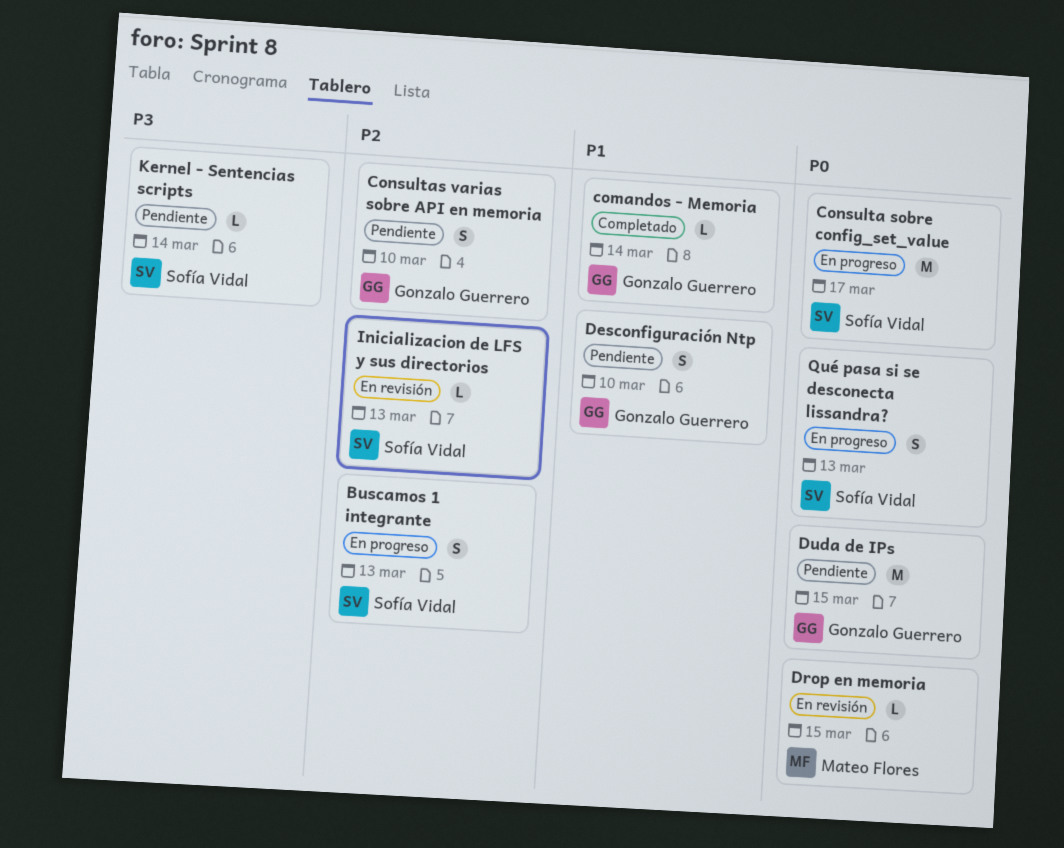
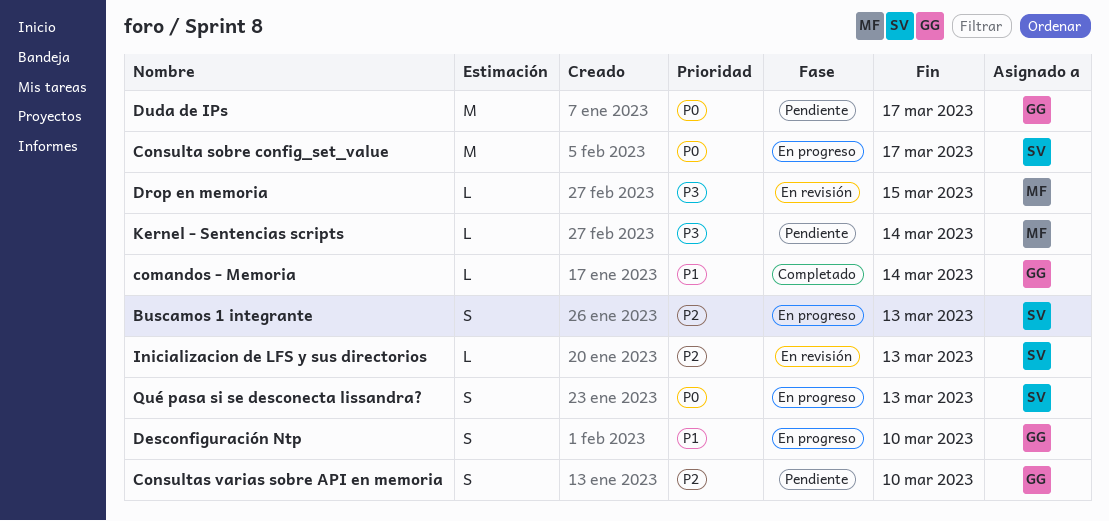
Desconfiguración Ntp, status: Pendiente -> En progreso
Drop en memoria, priority: P0 -> P3
Duda de IPs, due: Mar 15 -> Mar 17
Kernel - Sentencias scripts, owner: Sofía Vidal -> Mateo Flores

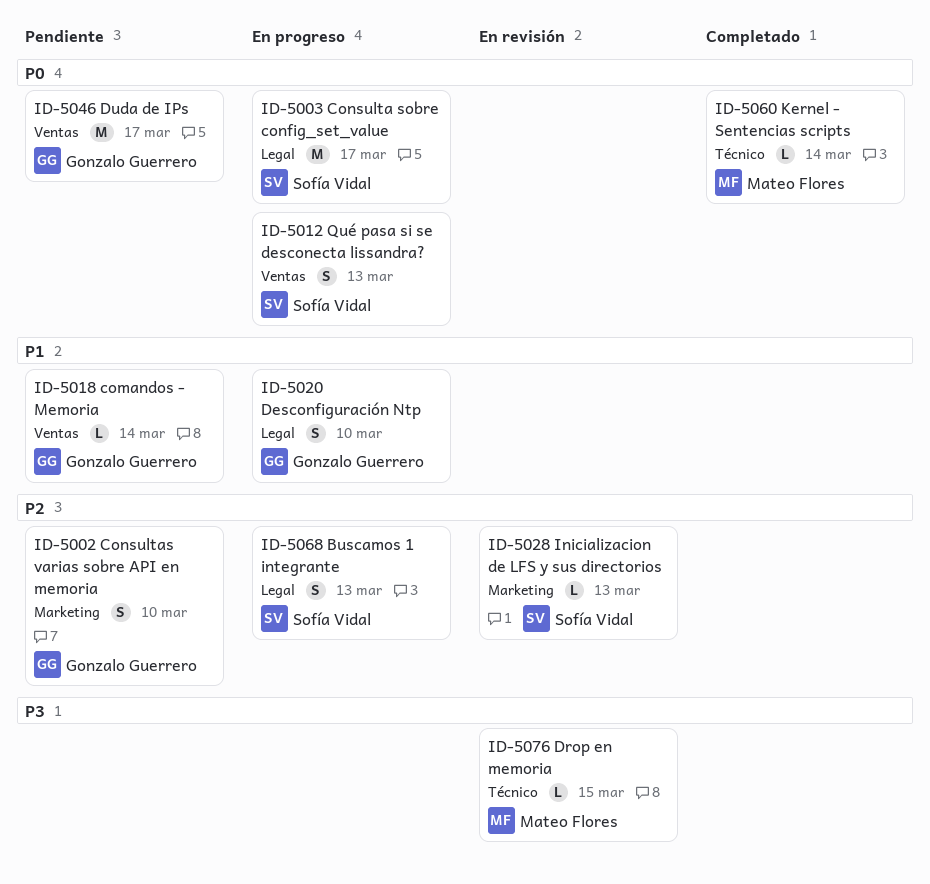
comandos - Memoria, status: Completado -> Pendiente
Kernel - Sentencias scripts, status: Pendiente -> Completado
Kernel - Sentencias scripts, priority: P3 -> P0

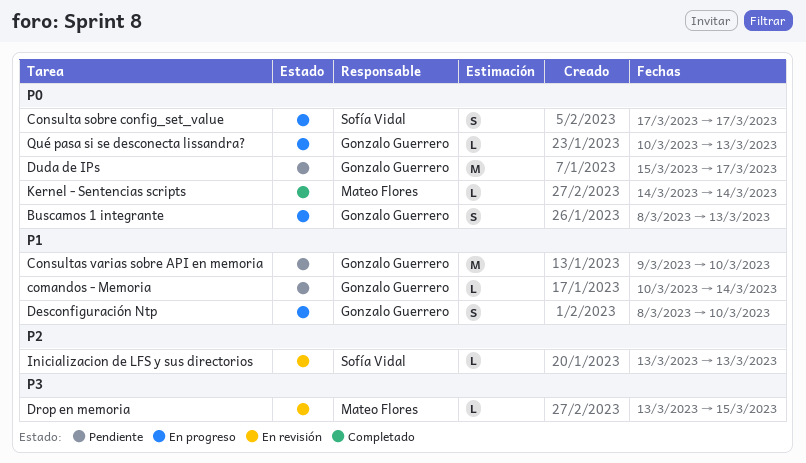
Buscamos 1 integrante, owner: Sofía Vidal -> Gonzalo Guerrero
Buscamos 1 integrante, priority: P2 -> P0
Consulta sobre config_set_value, estimate: M -> S
Consultas varias sobre API en memoria, priority: P2 -> P1
Consultas varias sobre API en memoria, estimate: S -> M
Qué pasa si se desconecta lissandra?, owner: Sofía Vidal -> Gonzalo Guerrero
Qué pasa si se desconecta lissandra?, estimate: S -> L

